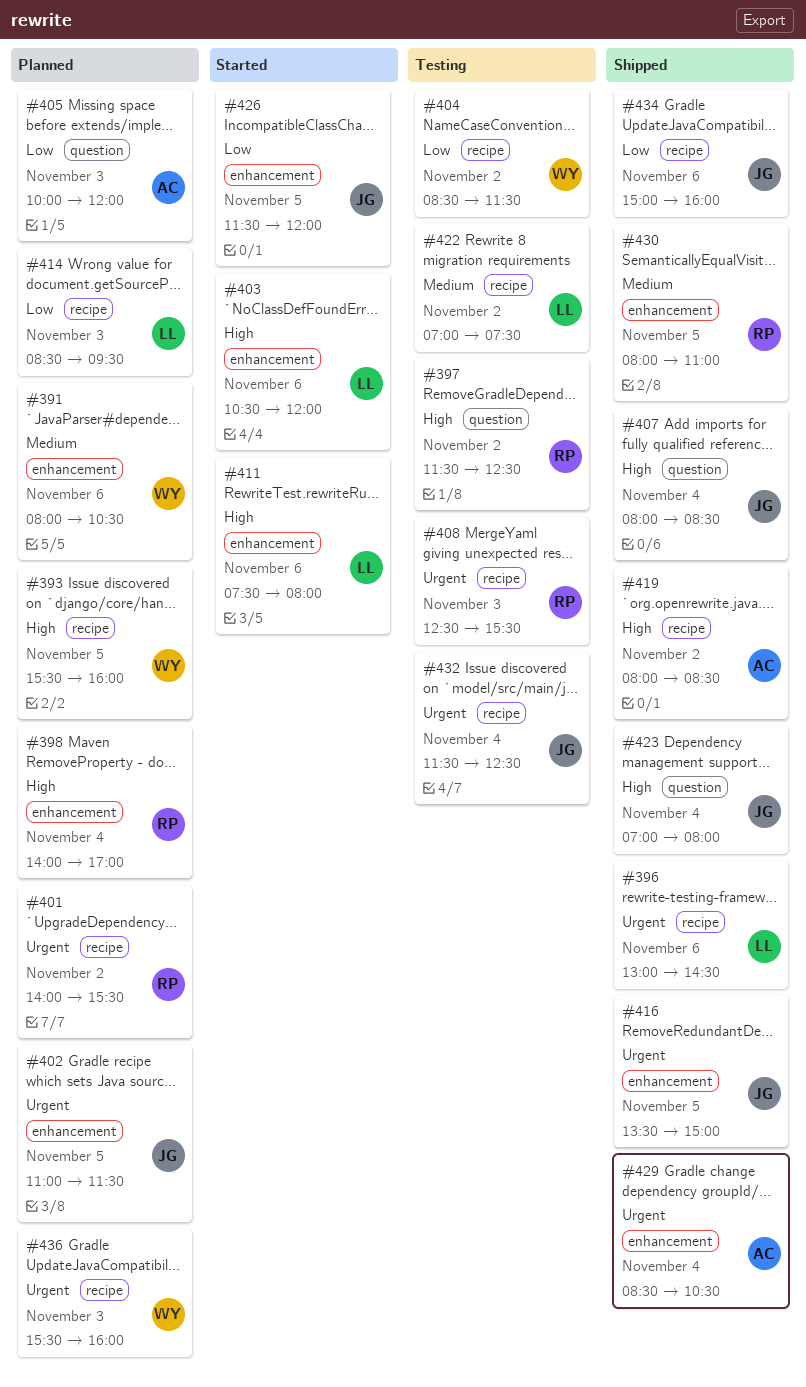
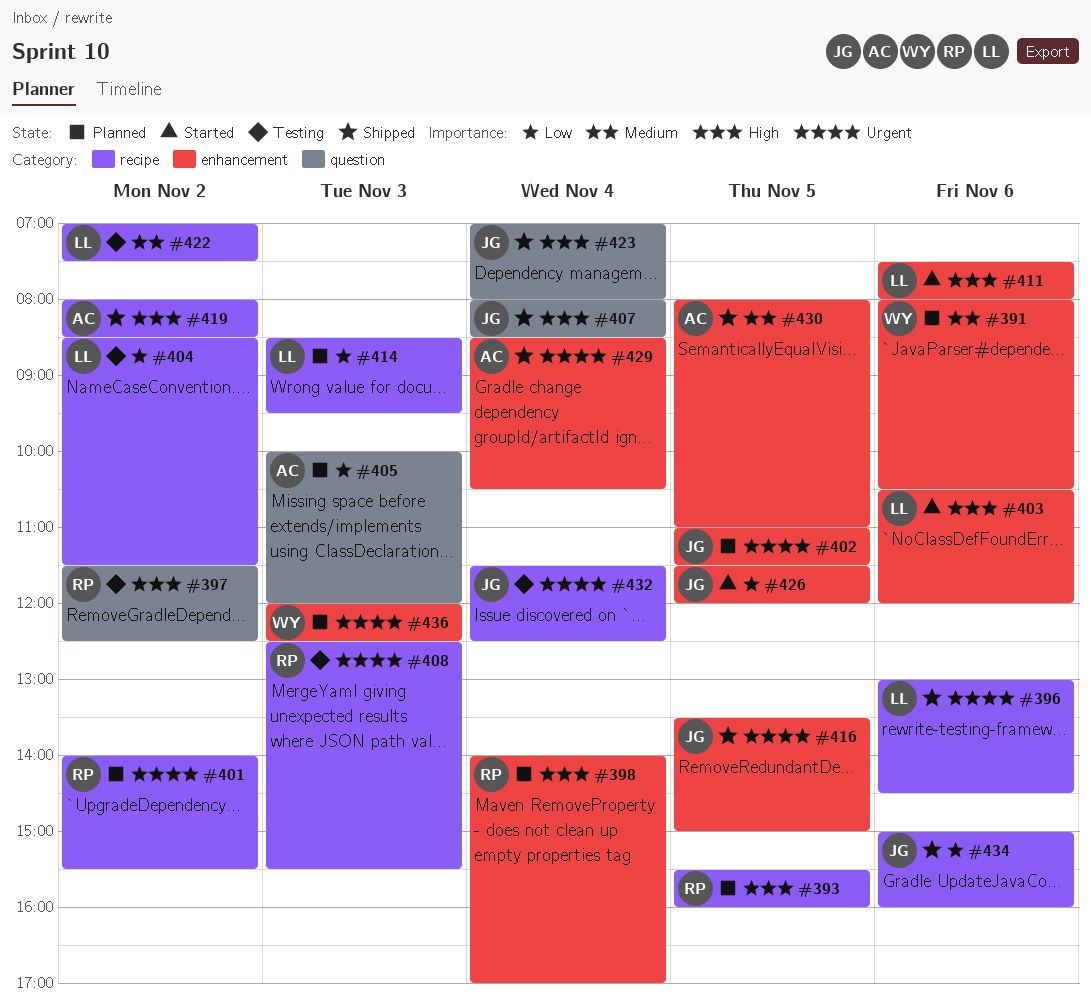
#393, owner: WY -> RP
#404, owner: WY -> LL
#430, owner: RP -> AC
#436, label: recipe -> enhancement
#436, begins: 15:30 -> 12:00
#436, ends: 16:00 -> 12:30

